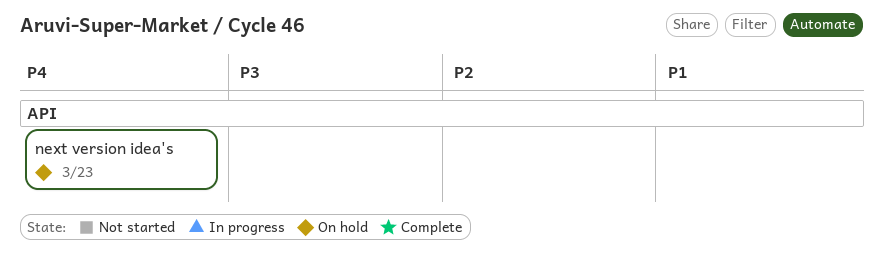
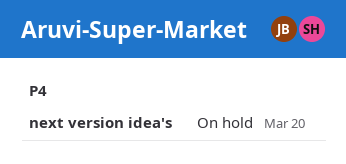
next version idea's, due: Mar 23 -> Mar 20

